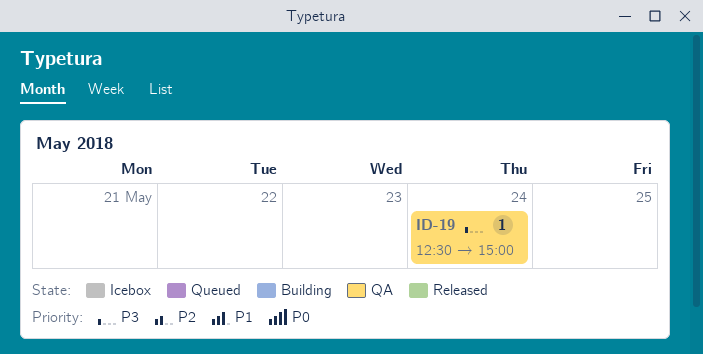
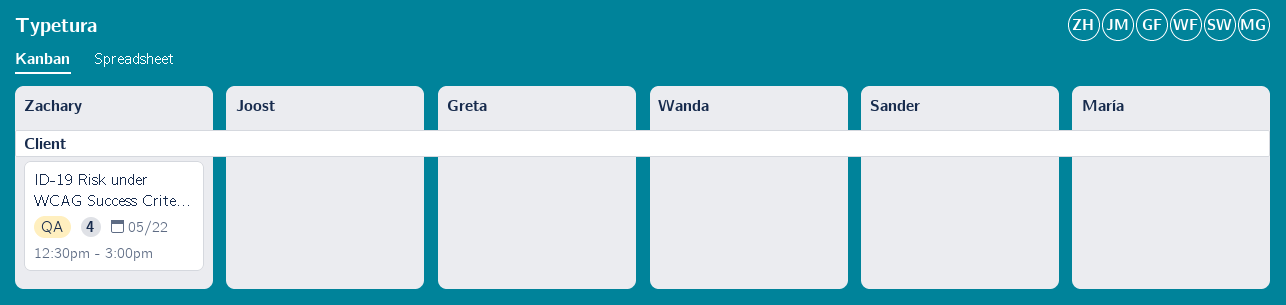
ID-19, estimate: 1 -> 4
ID-19, day: May 24 -> May 22

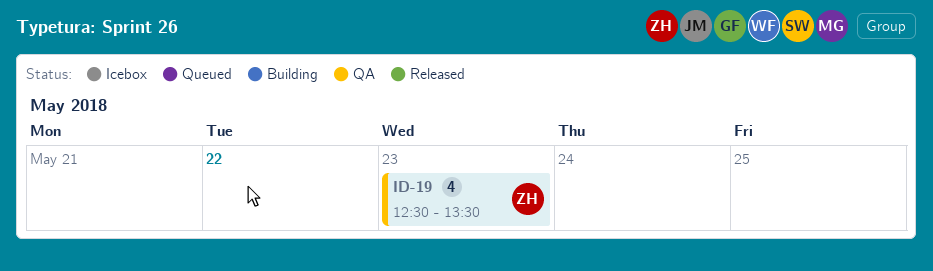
ID-19, day: May 22 -> May 23
ID-19, ends: 15:00 -> 13:30

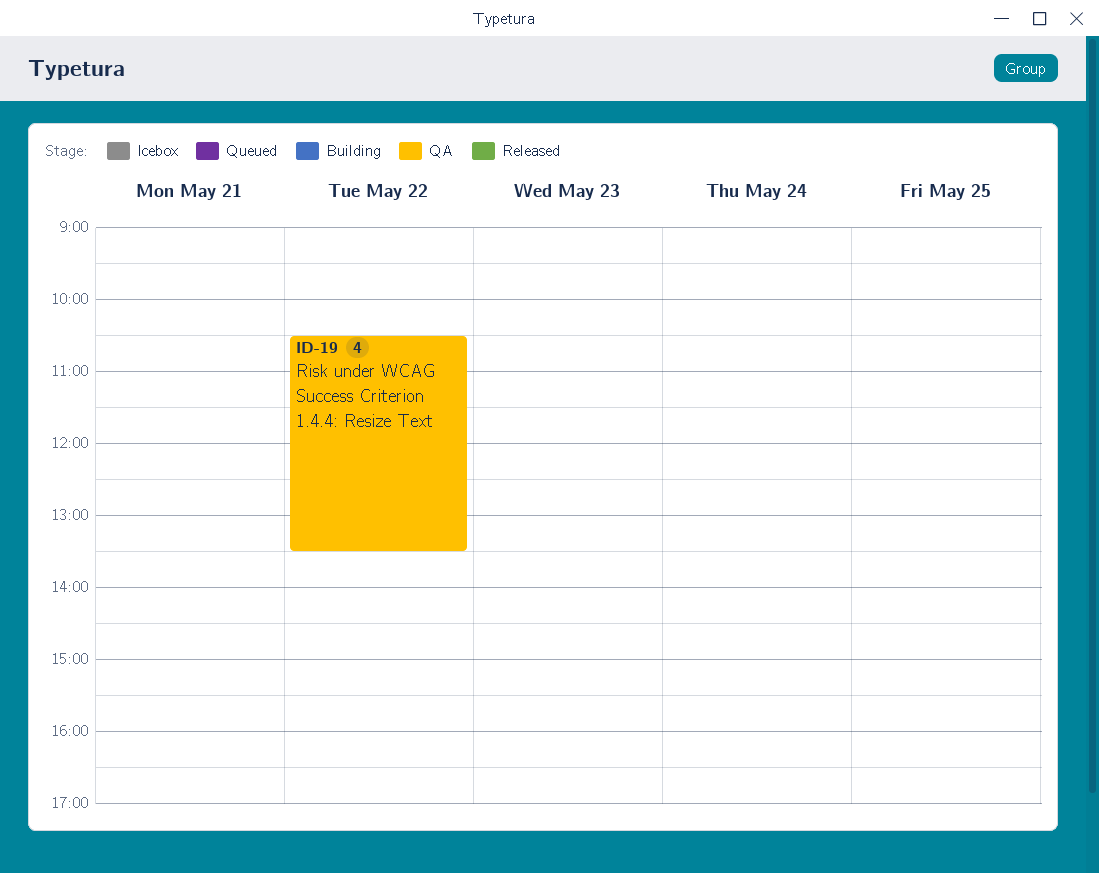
ID-19, day: May 23 -> May 22
ID-19, begins: 12:30 -> 10:30

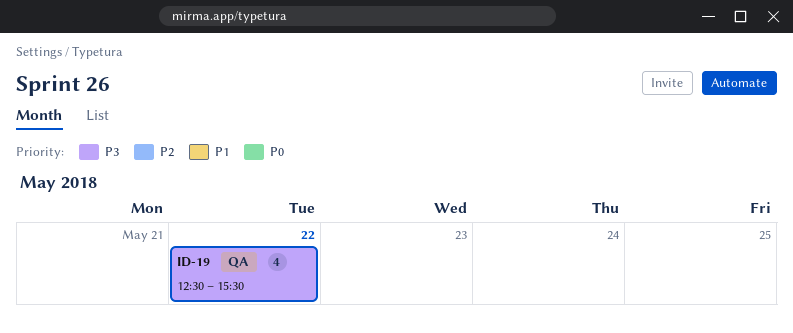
ID-19, begins: 10:30 -> 12:30
ID-19, ends: 13:30 -> 15:30

